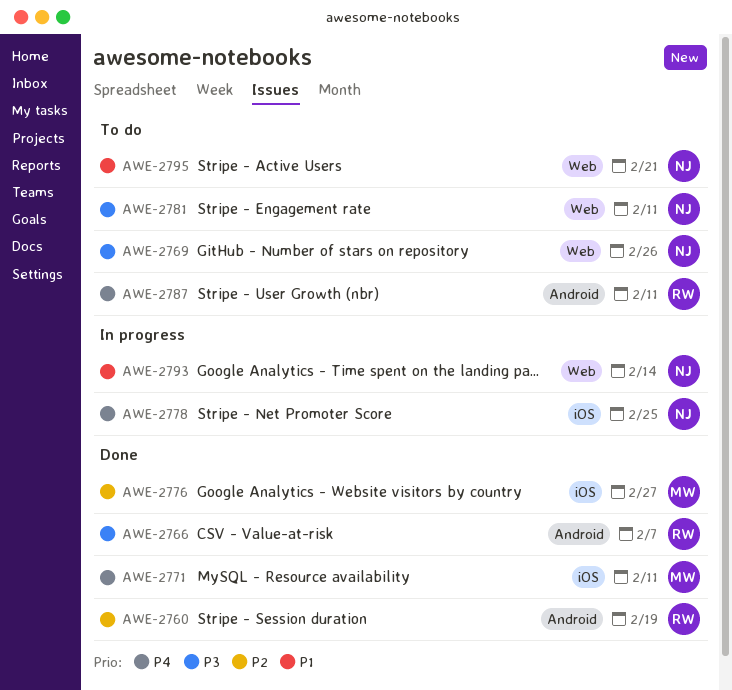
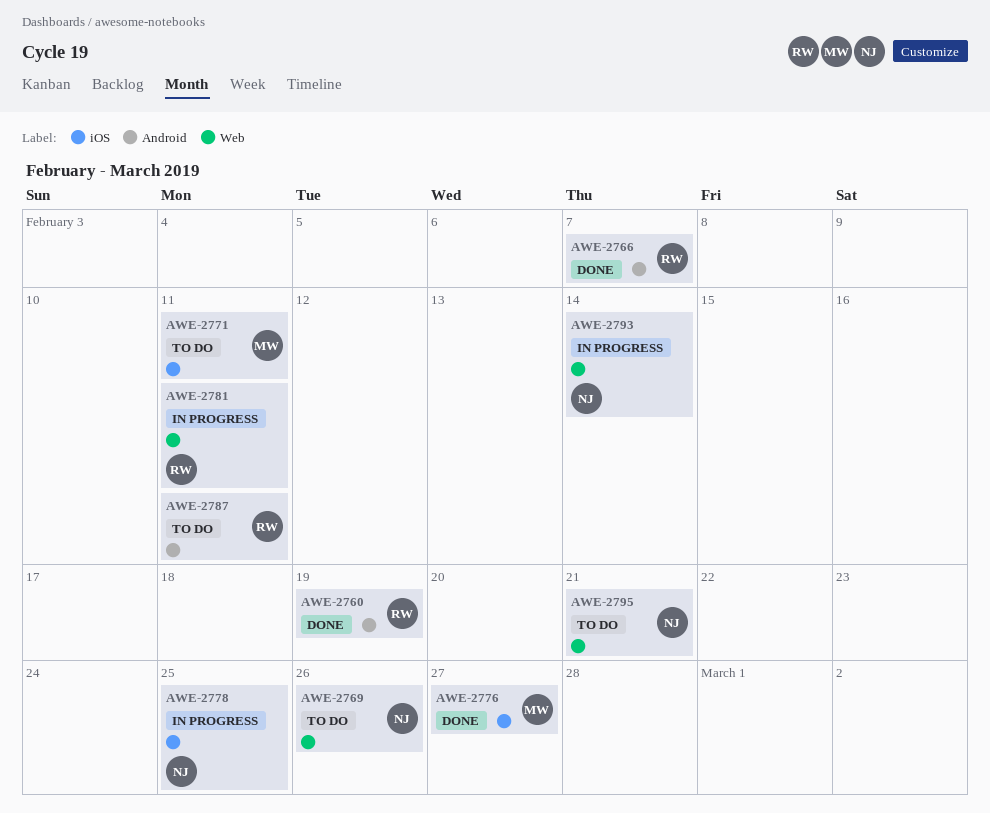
AWE-2771, status: Done -> To do
AWE-2781, status: To do -> In progress
AWE-2781, owner: NJ -> RW

